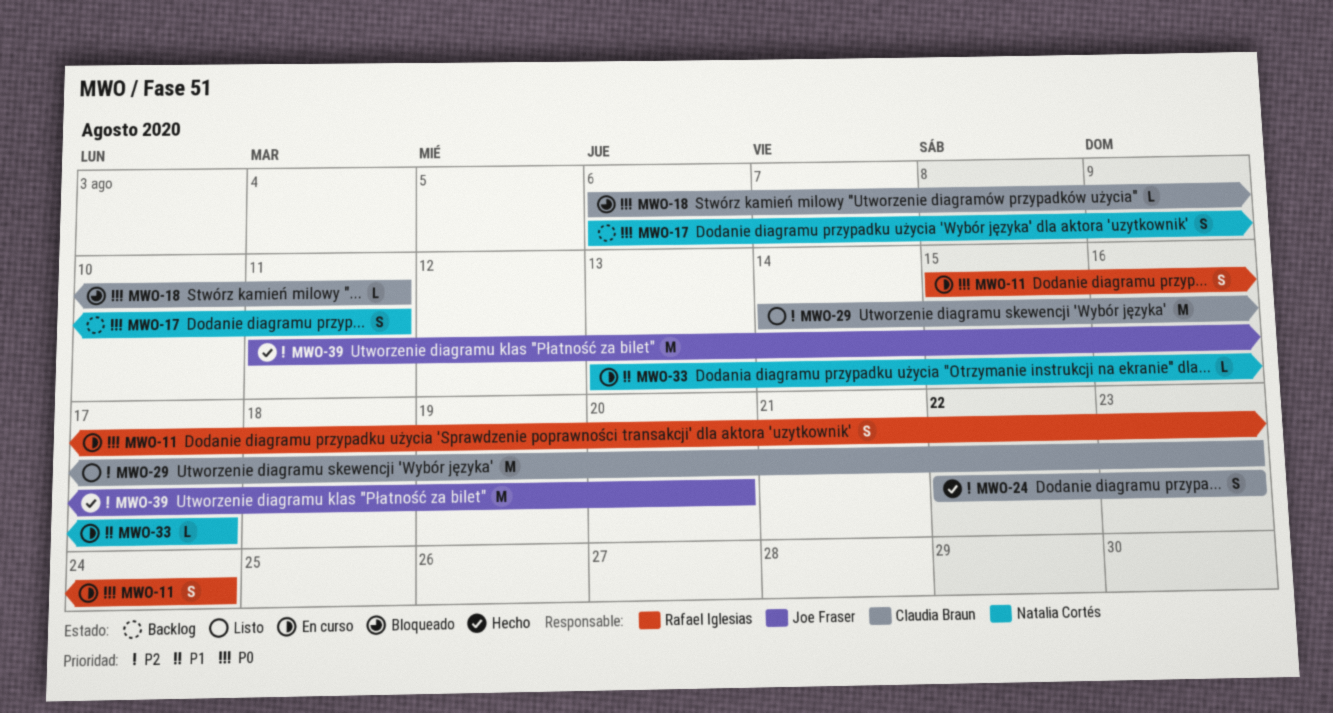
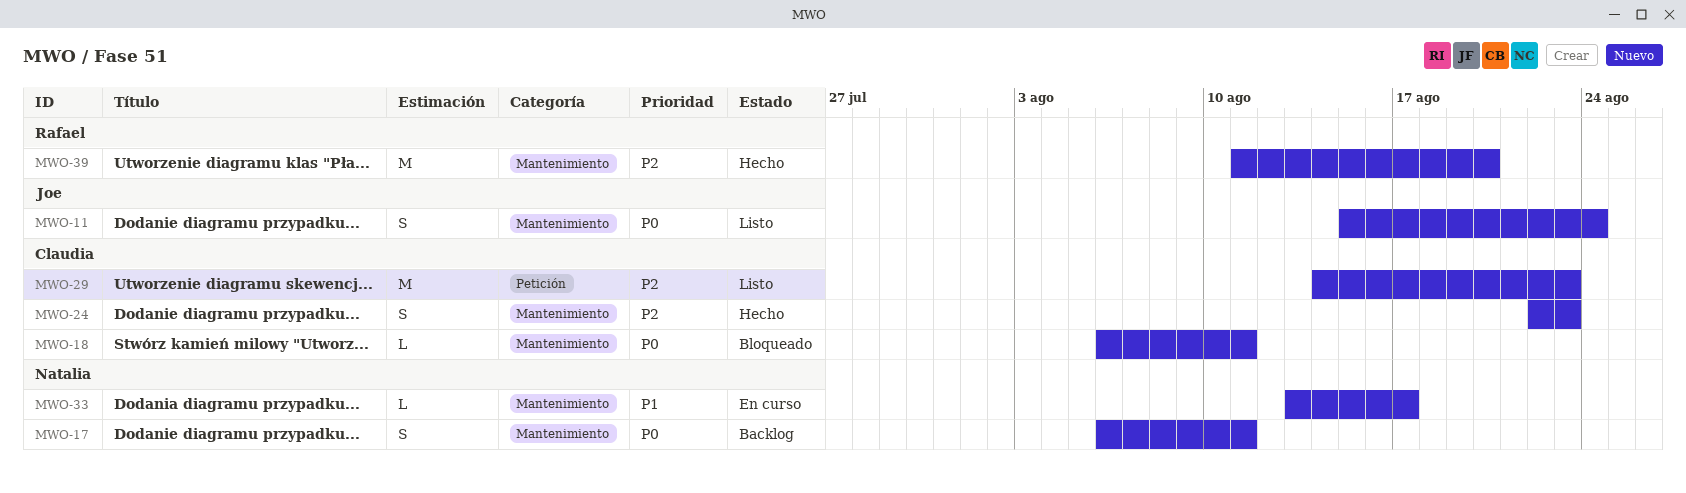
MWO-11, status: En curso -> Listo
MWO-11, owner: Rafael Iglesias -> Joe Fraser
MWO-39, owner: Joe Fraser -> Rafael Iglesias

